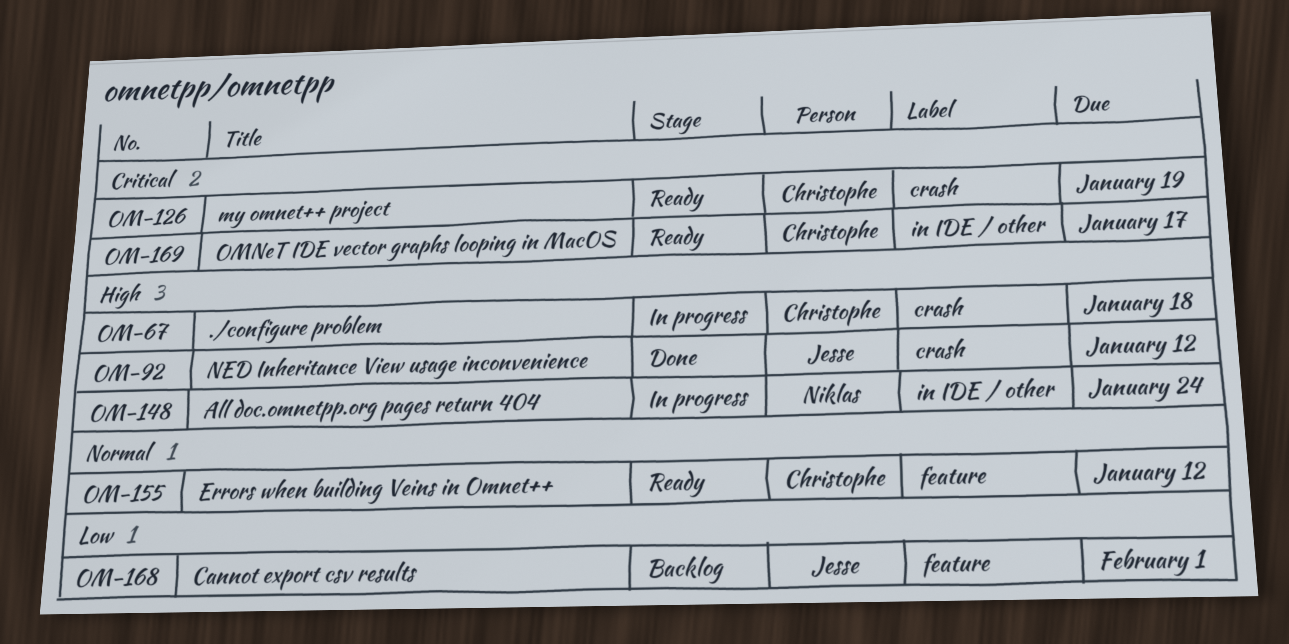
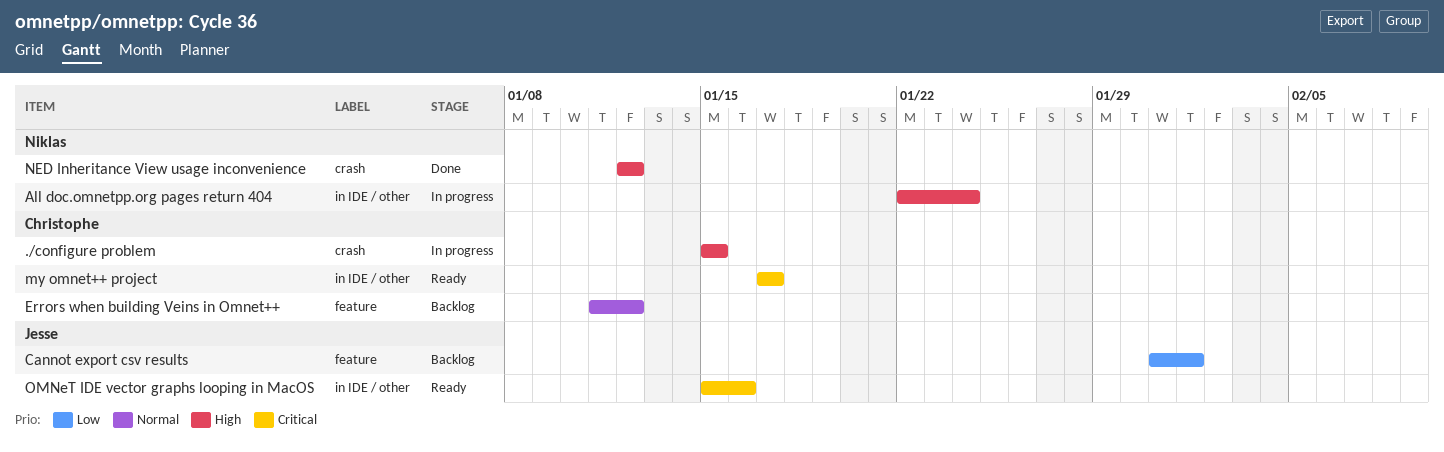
./configure problem, due: Jan 18 -> Jan 15
Errors when building Veins in Omnet++, status: Ready -> Backlog
my omnet++ project, label: crash -> in IDE / other
my omnet++ project, due: Jan 19 -> Jan 17
NED Inheritance View usage inconvenience, owner: Jesse -> Niklas
OMNeT IDE vector graphs looping in MacOS, owner: Christophe -> Jesse
OMNeT IDE vector graphs looping in MacOS, due: Jan 17 -> Jan 16

